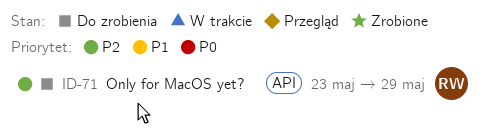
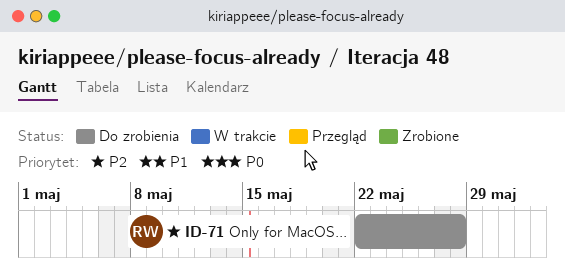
ID-71, start: May 23 -> May 22
ID-71, due: May 29 -> May 28

